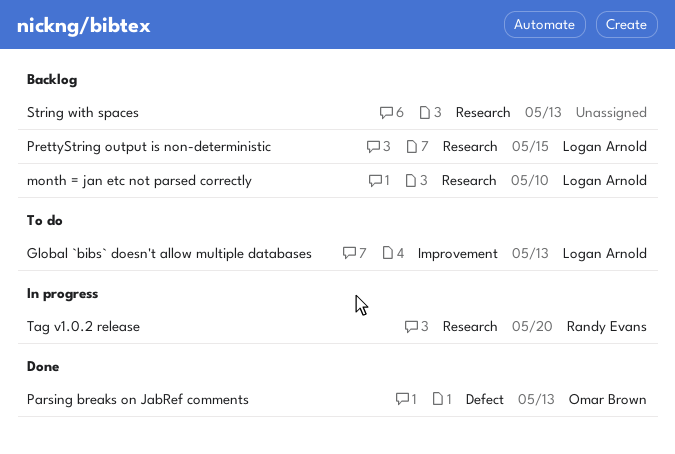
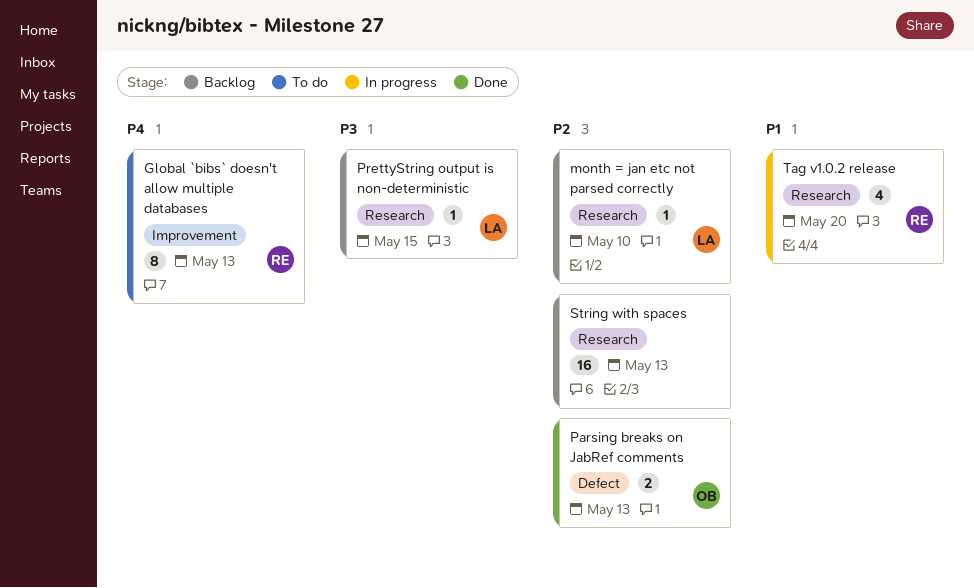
Global `bibs` doesn't allow multiple databases, owner: Logan Arnold -> Randy Evans

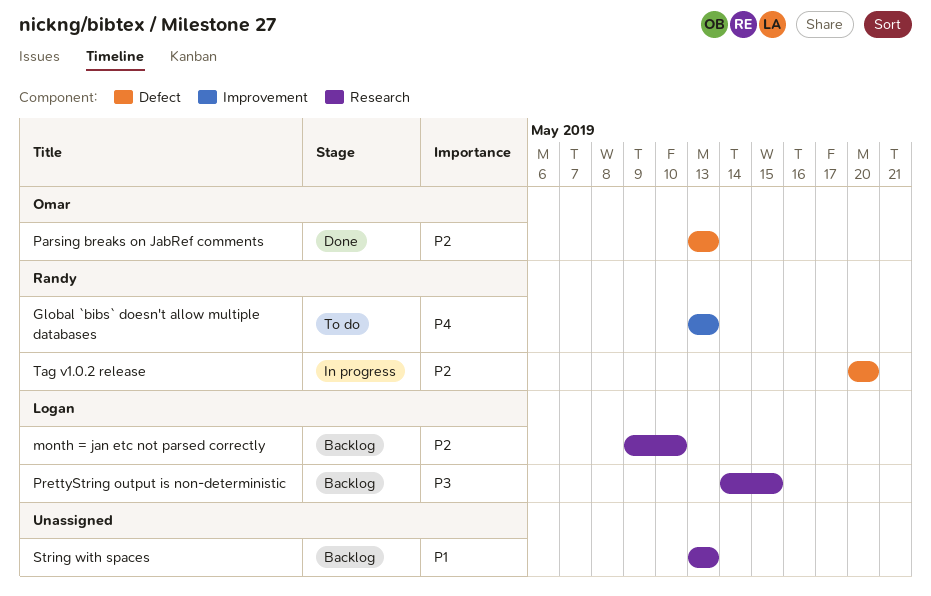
String with spaces, priority: P2 -> P1
Tag v1.0.2 release, priority: P1 -> P2
Tag v1.0.2 release, label: Research -> Defect

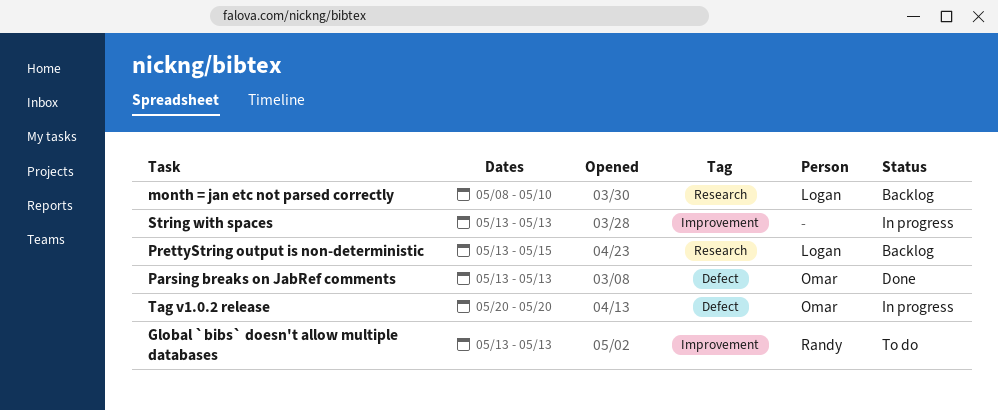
month = jan etc not parsed correctly, start: May 9 -> May 8
PrettyString output is non-deterministic, start: May 14 -> May 13
String with spaces, status: Backlog -> In progress
String with spaces, label: Research -> Improvement
Tag v1.0.2 release, owner: Randy -> Omar

